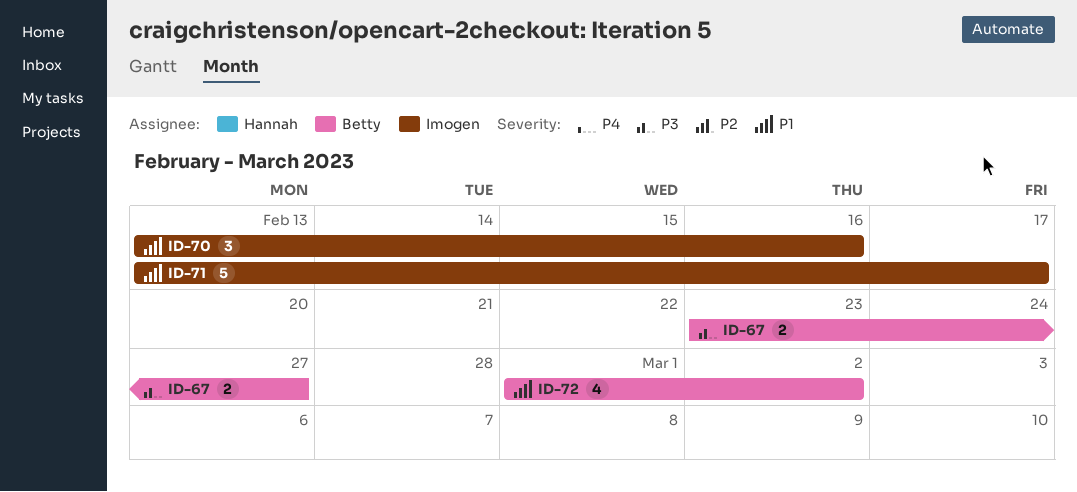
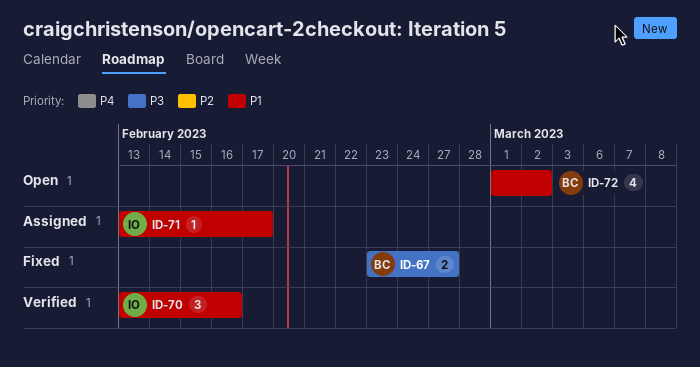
ID-71, estimate: 5 -> 1

